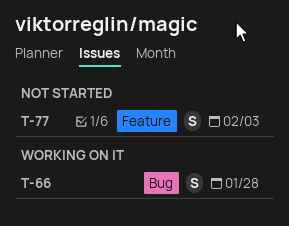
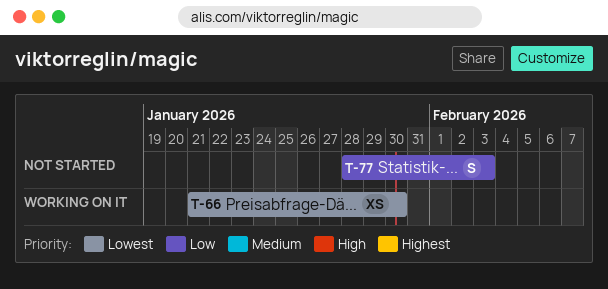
T-66, estimate: S -> XS
T-66, due: Jan 28 -> Jan 30

